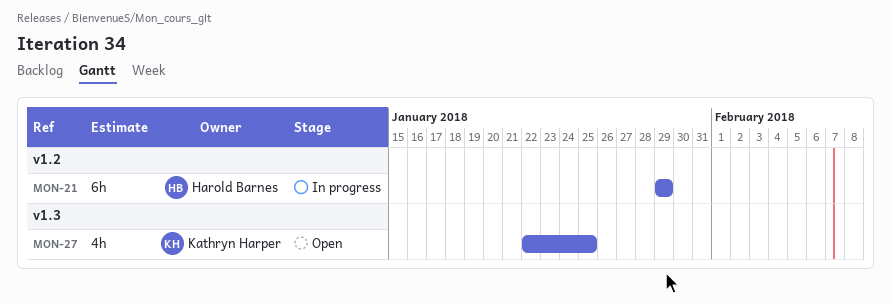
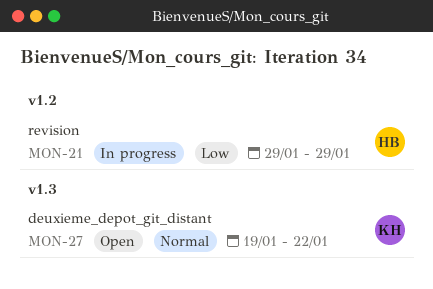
MON-27, start: Jan 22 -> Jan 19
MON-27, due: Jan 25 -> Jan 22

